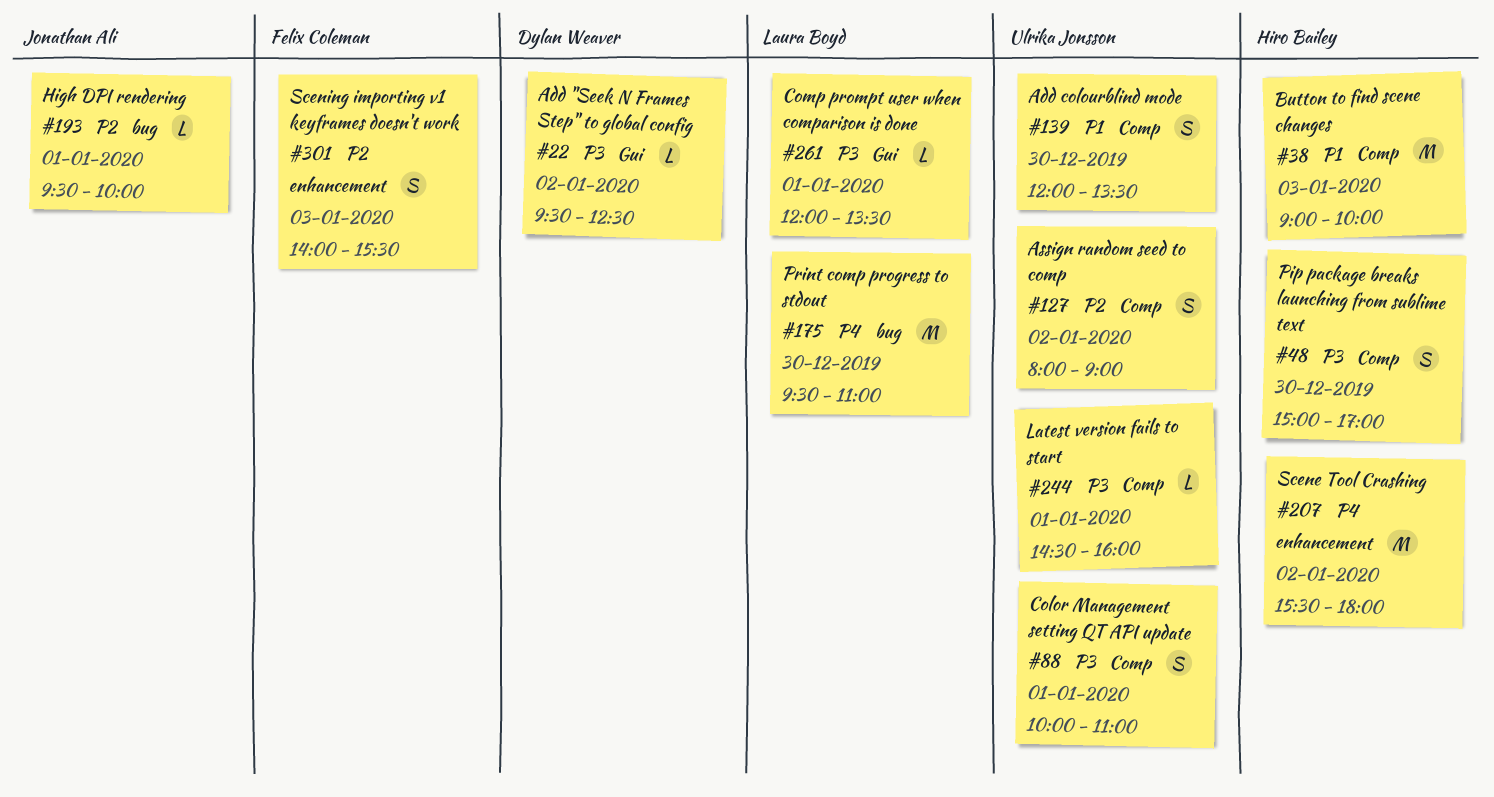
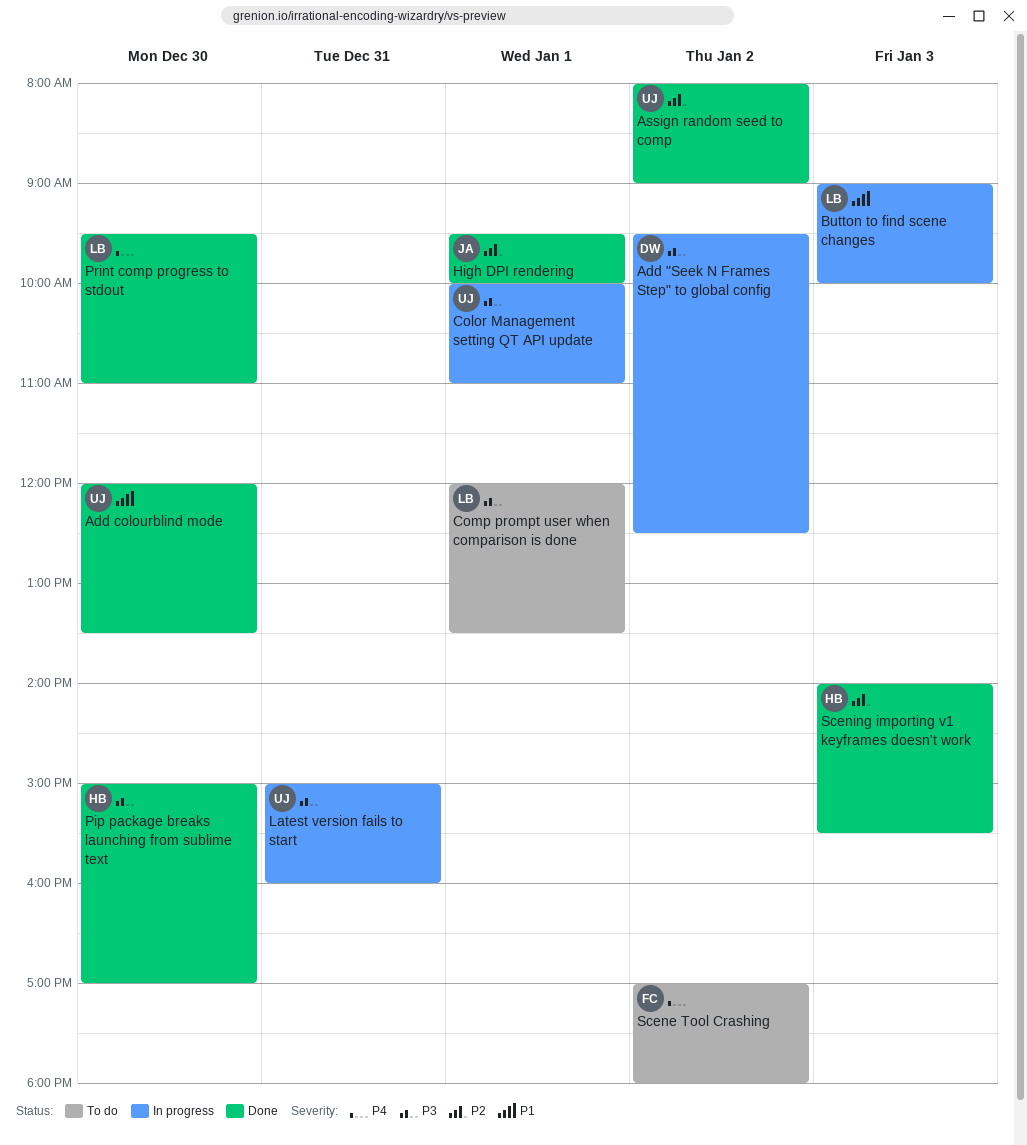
Button to find scene changes, owner: Hiro Bailey -> Laura Boyd
Latest version fails to start, day: Jan 1 -> Dec 31
Latest version fails to start, begins: 14:30 -> 15:00
Scene Tool Crashing, owner: Hiro Bailey -> Felix Coleman
Scene Tool Crashing, begins: 15:30 -> 17:00
Scening importing v1 keyframes doesn't work, owner: Felix Coleman -> Hiro Bailey

